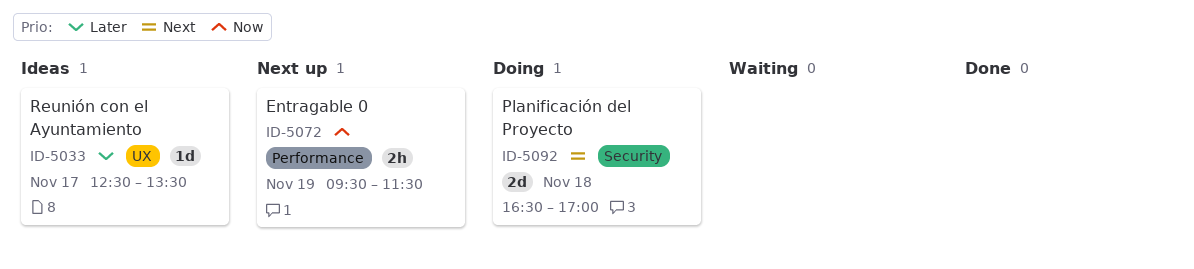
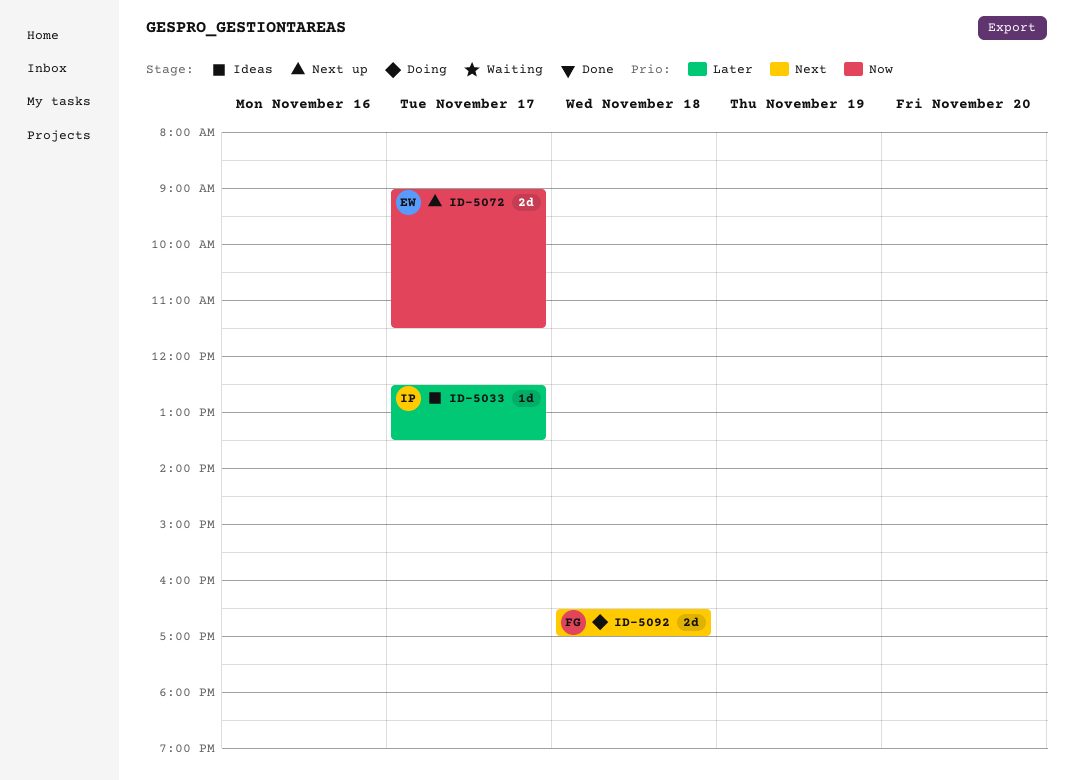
ID-5072, estimate: 2h -> 2d
ID-5072, day: Nov 19 -> Nov 17
ID-5072, begins: 09:30 -> 09:00

